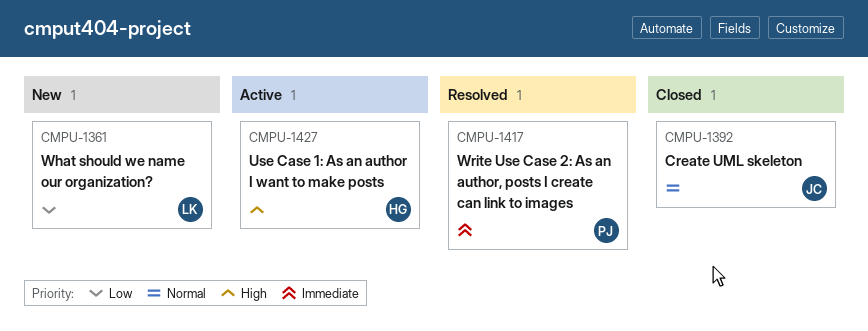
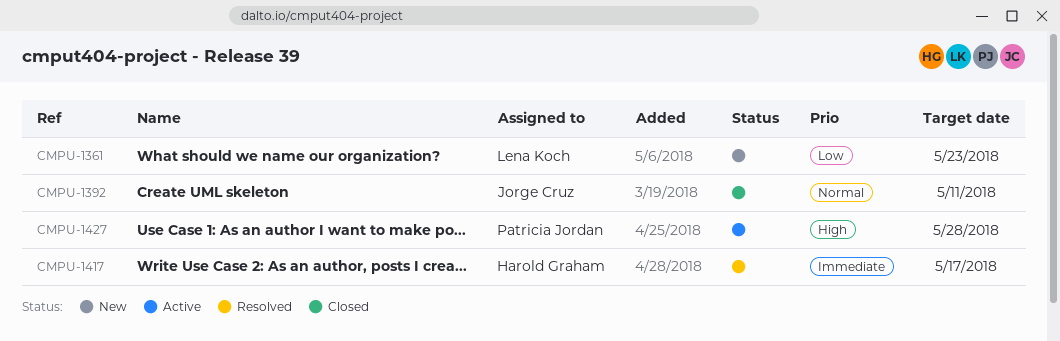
CMPU-1417, owner: Patricia Jordan -> Harold Graham
CMPU-1427, owner: Harold Graham -> Patricia Jordan

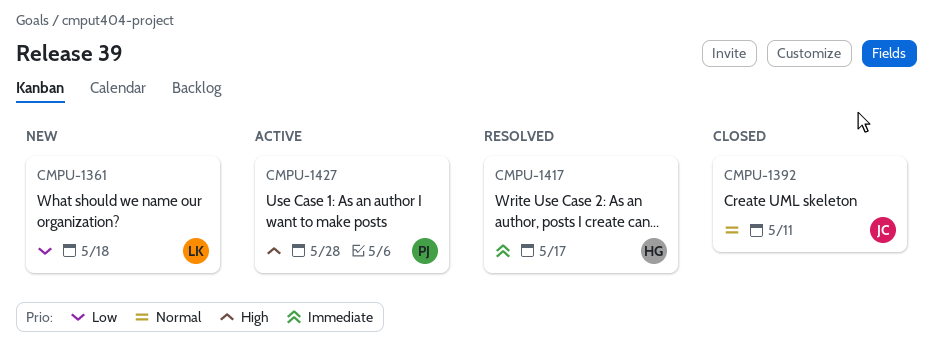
CMPU-1361, due: May 23 -> May 18

